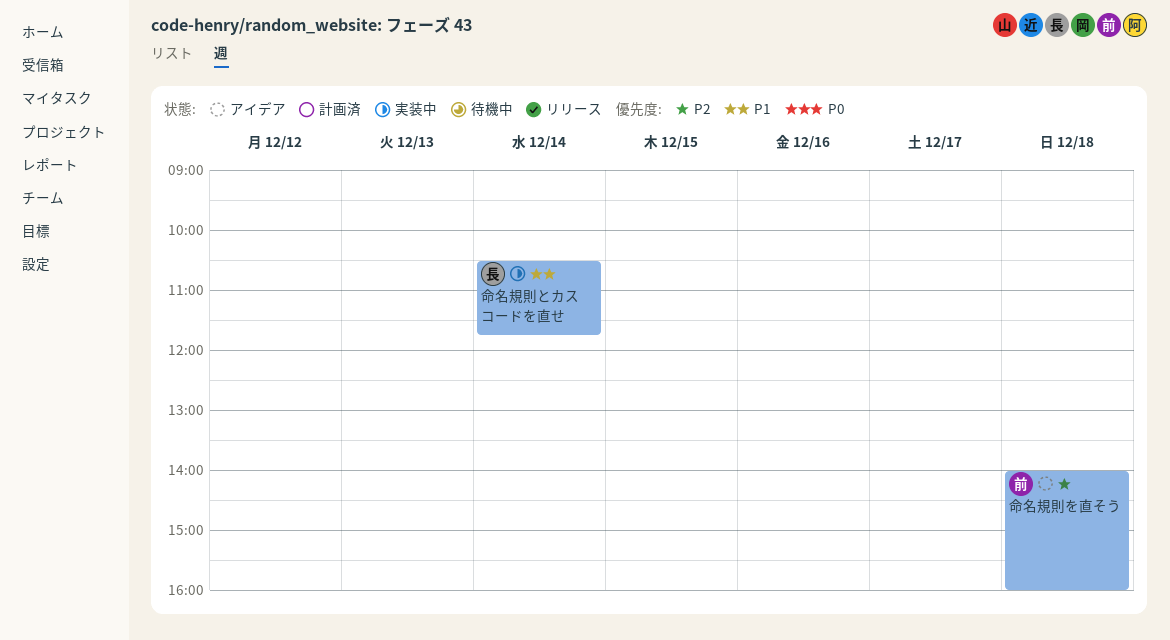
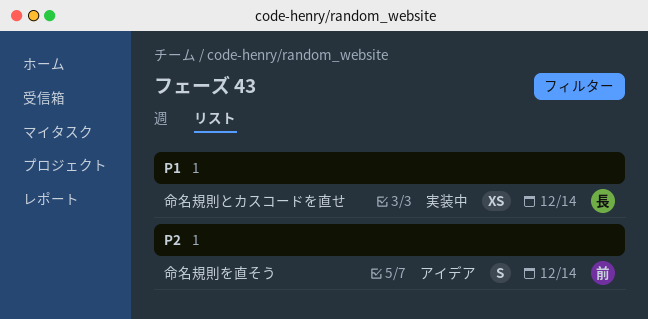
命名規則を直そう, day: Dec 18 -> Dec 14

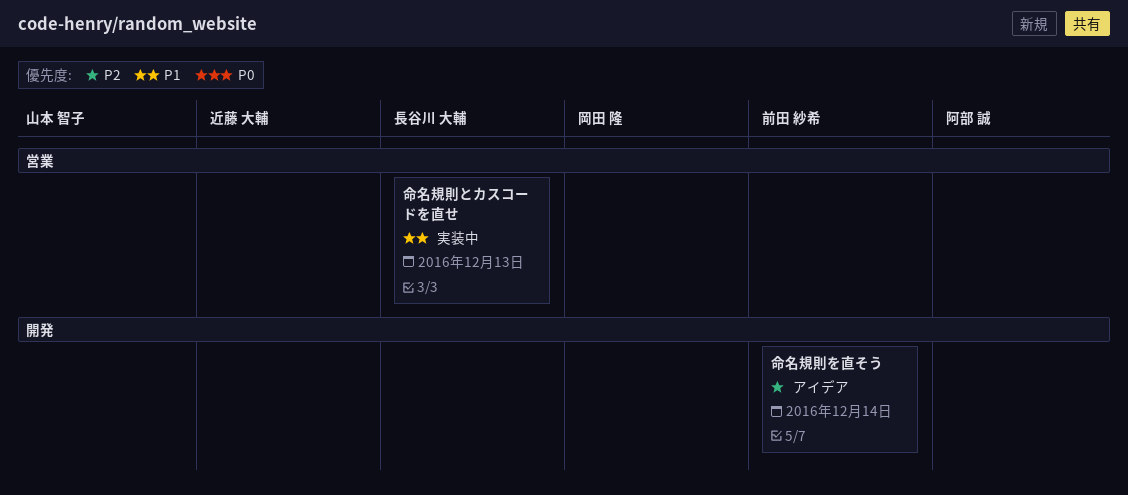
命名規則とカスコードを直せ, day: Dec 14 -> Dec 13

